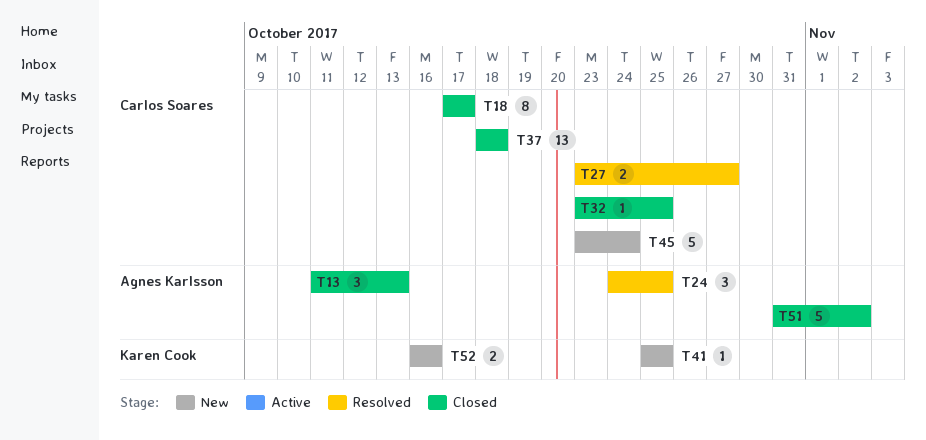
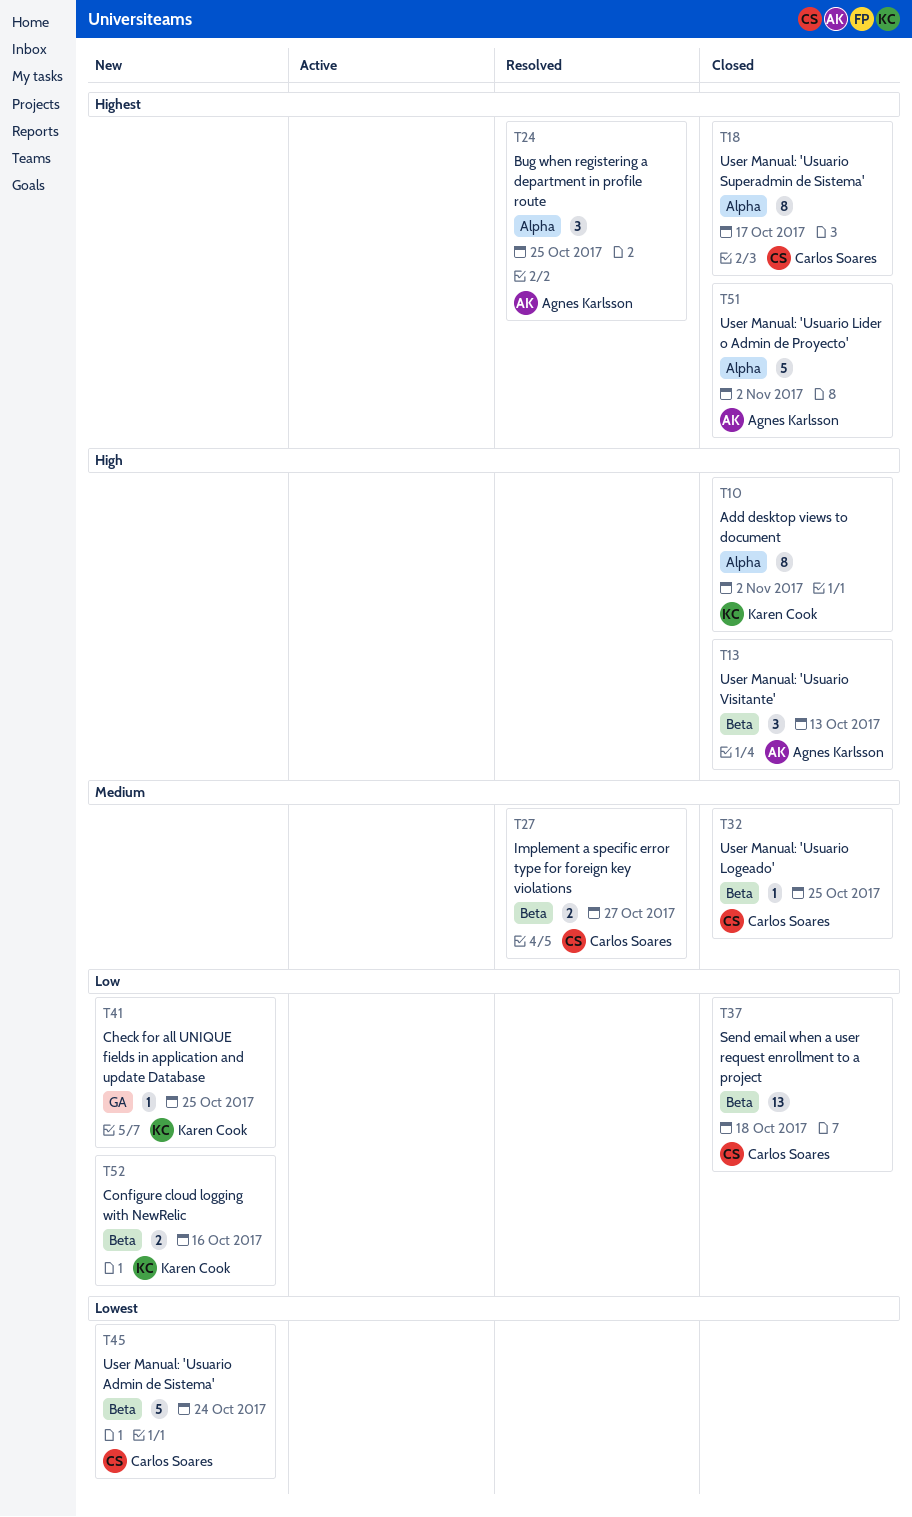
T10: none -> present

